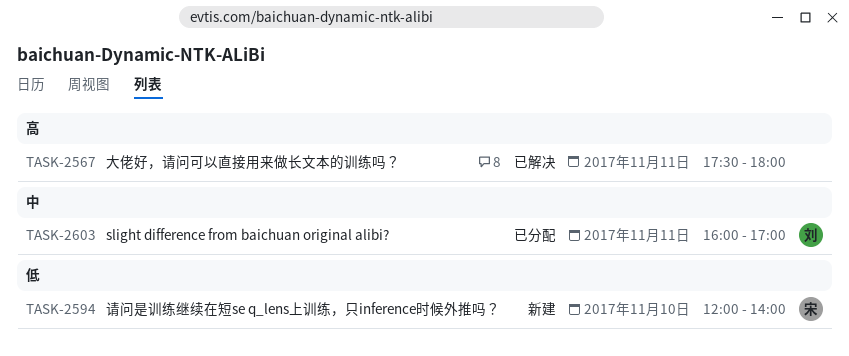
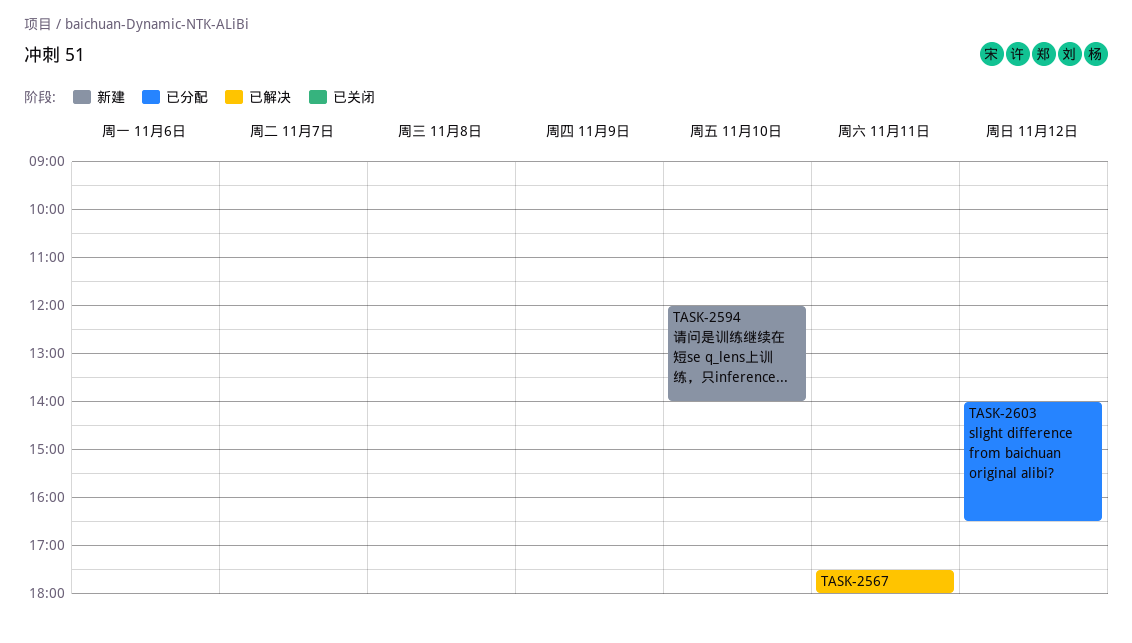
TASK-2603, day: Nov 11 -> Nov 12
TASK-2603, begins: 16:00 -> 14:00
TASK-2603, ends: 17:00 -> 16:30

